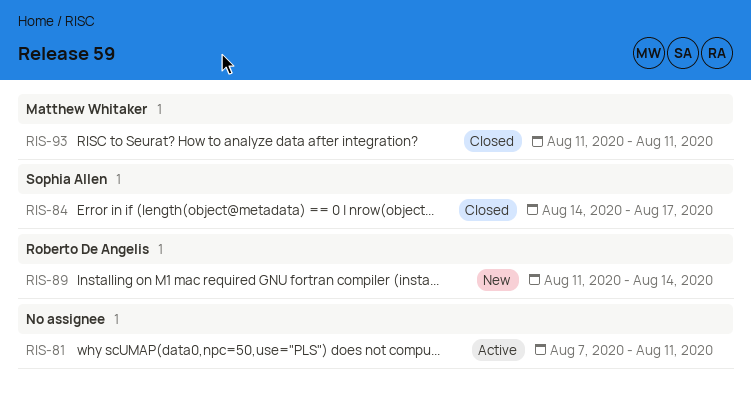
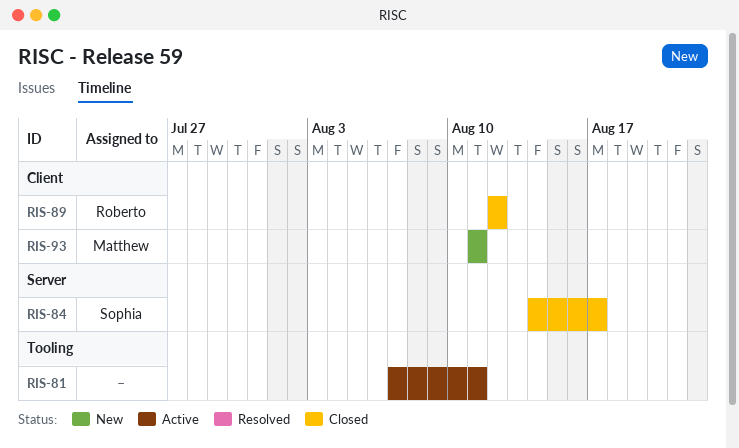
RIS-89, status: New -> Closed
RIS-89, start: Aug 11 -> Aug 12
RIS-89, due: Aug 14 -> Aug 12
RIS-93, status: Closed -> New

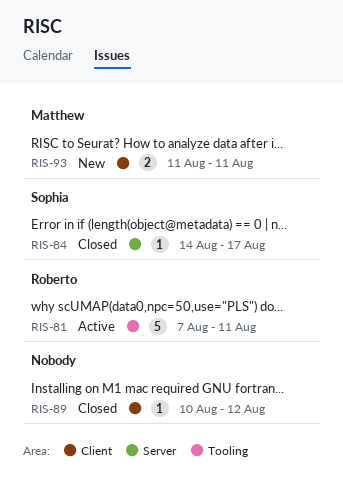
RIS-81, owner: none -> Roberto
RIS-89, owner: Roberto -> none
RIS-89, start: Aug 12 -> Aug 10

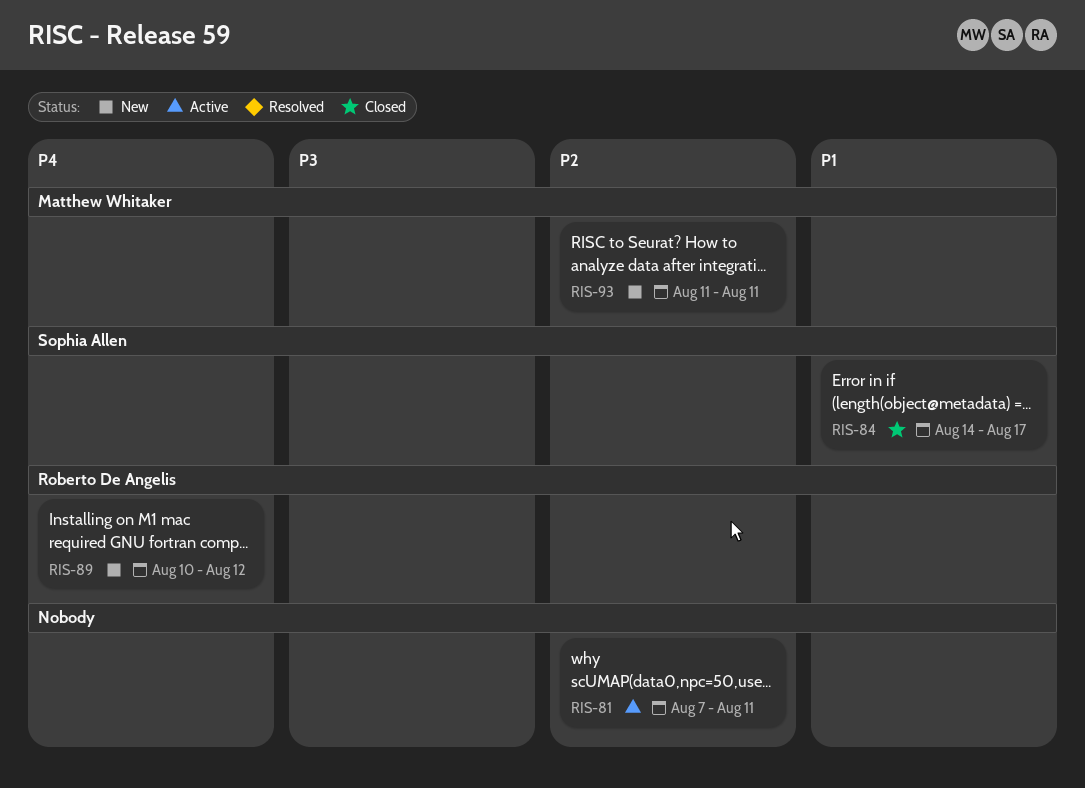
RIS-81, owner: Roberto De Angelis -> none
RIS-89, status: Closed -> New
RIS-89, owner: none -> Roberto De Angelis

